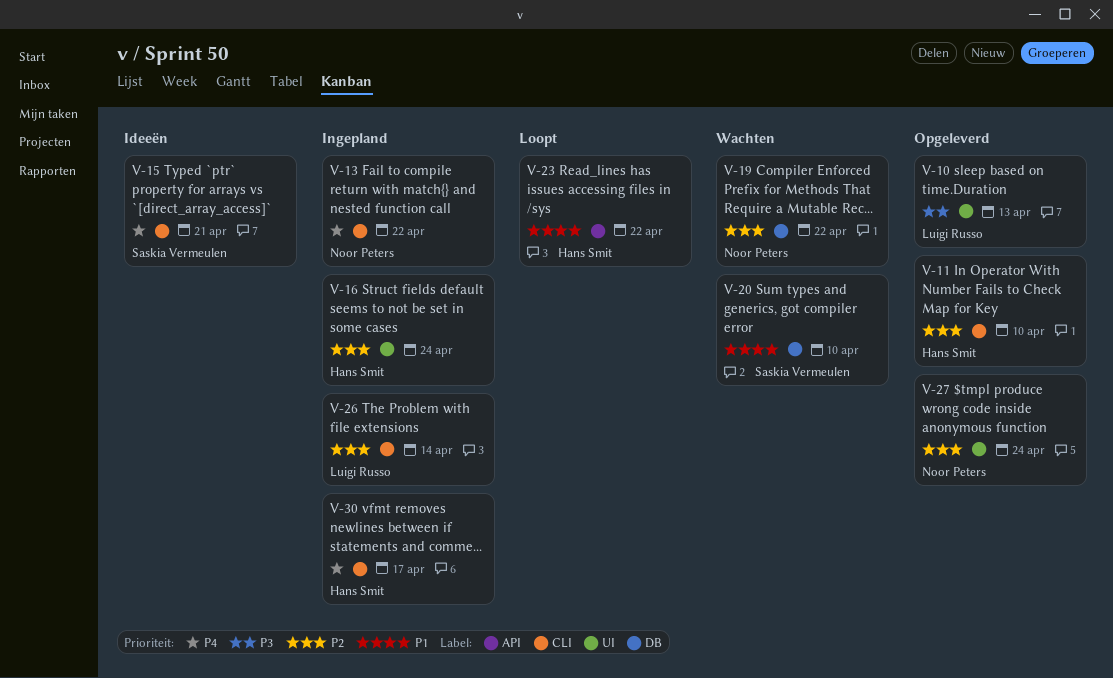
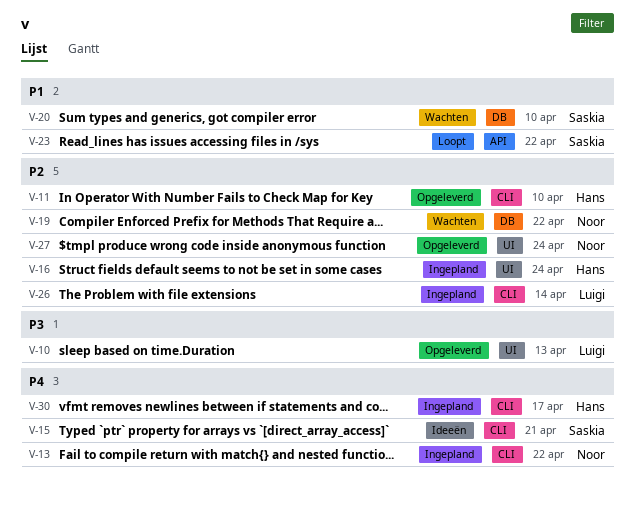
V-23, owner: Hans Smit -> Saskia Vermeulen

